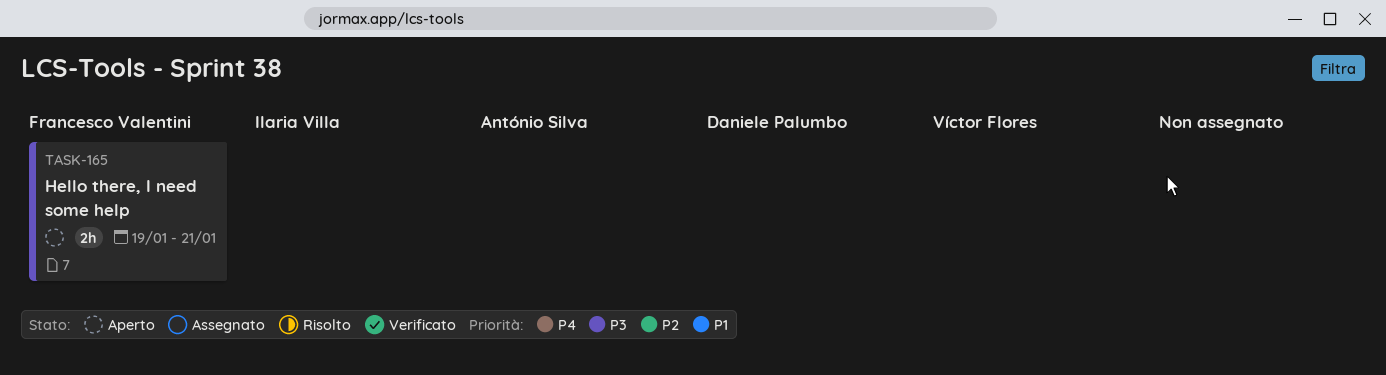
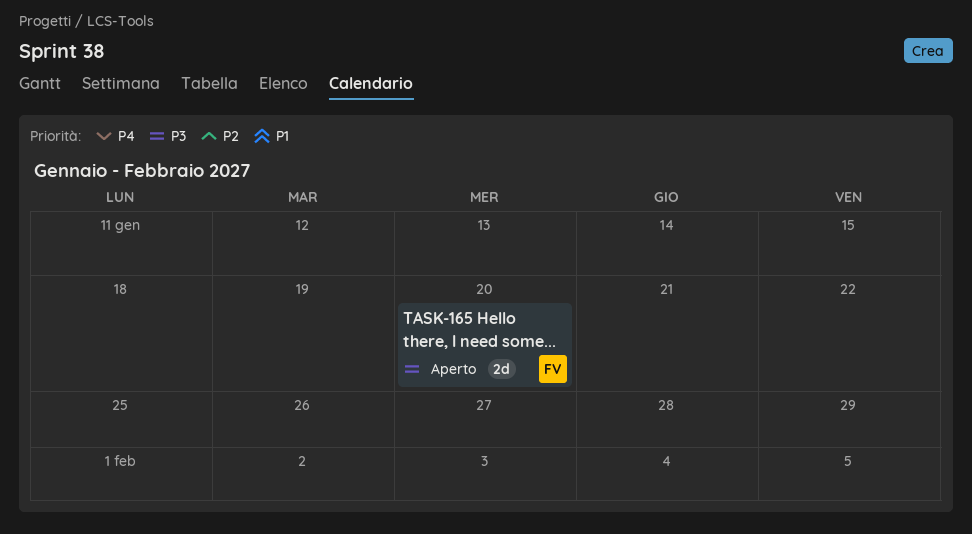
TASK-165, estimate: 2h -> 2d
TASK-165, due: Jan 21 -> Jan 20

